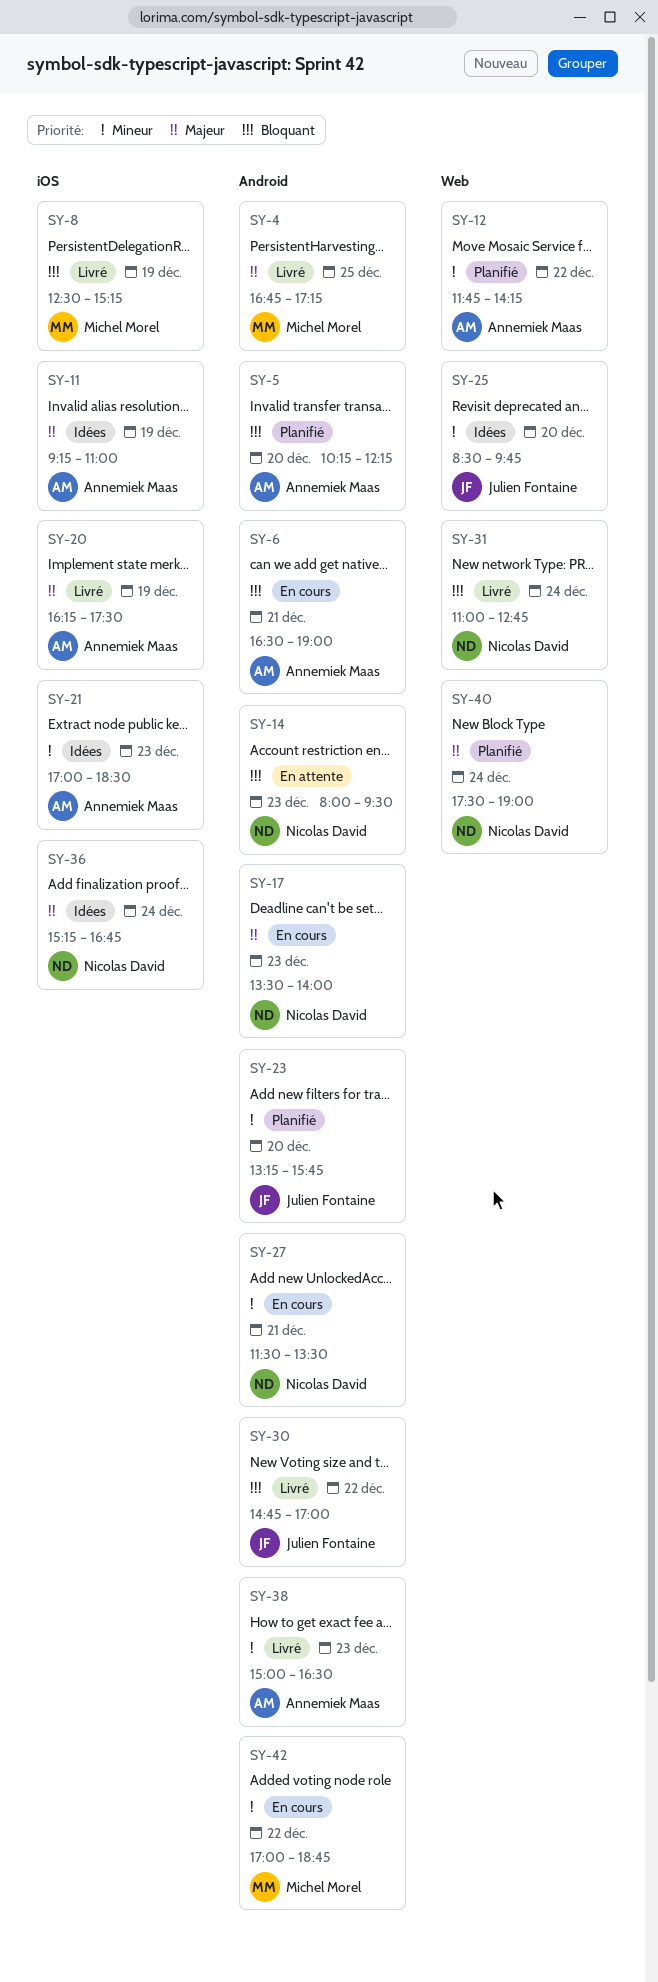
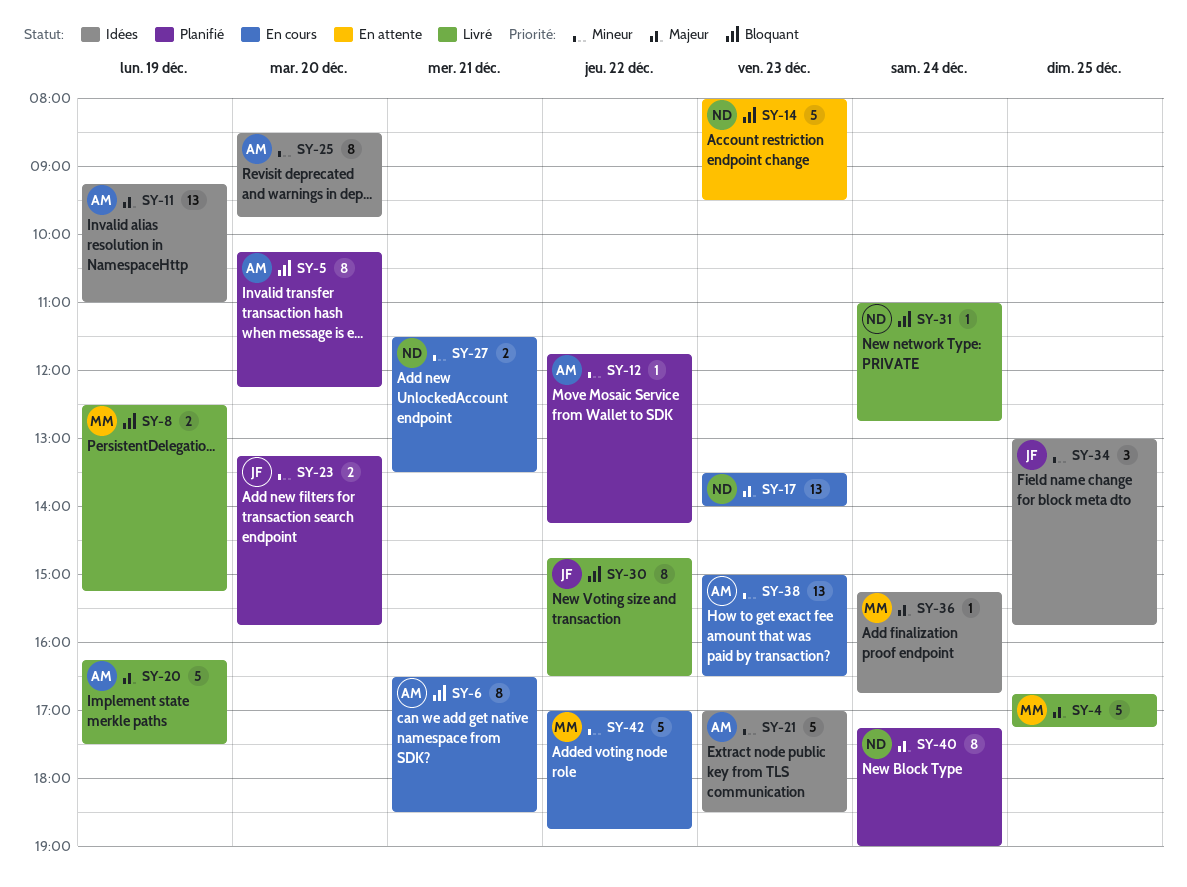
SY-6, ends: 19:00 -> 18:30
SY-25, owner: Julien Fontaine -> Annemiek Maas
SY-30, ends: 17:00 -> 16:30
SY-34: none -> present
SY-36, owner: Nicolas David -> Michel Morel
SY-38, status: Livré -> En cours
SY-40, begins: 17:30 -> 17:15

